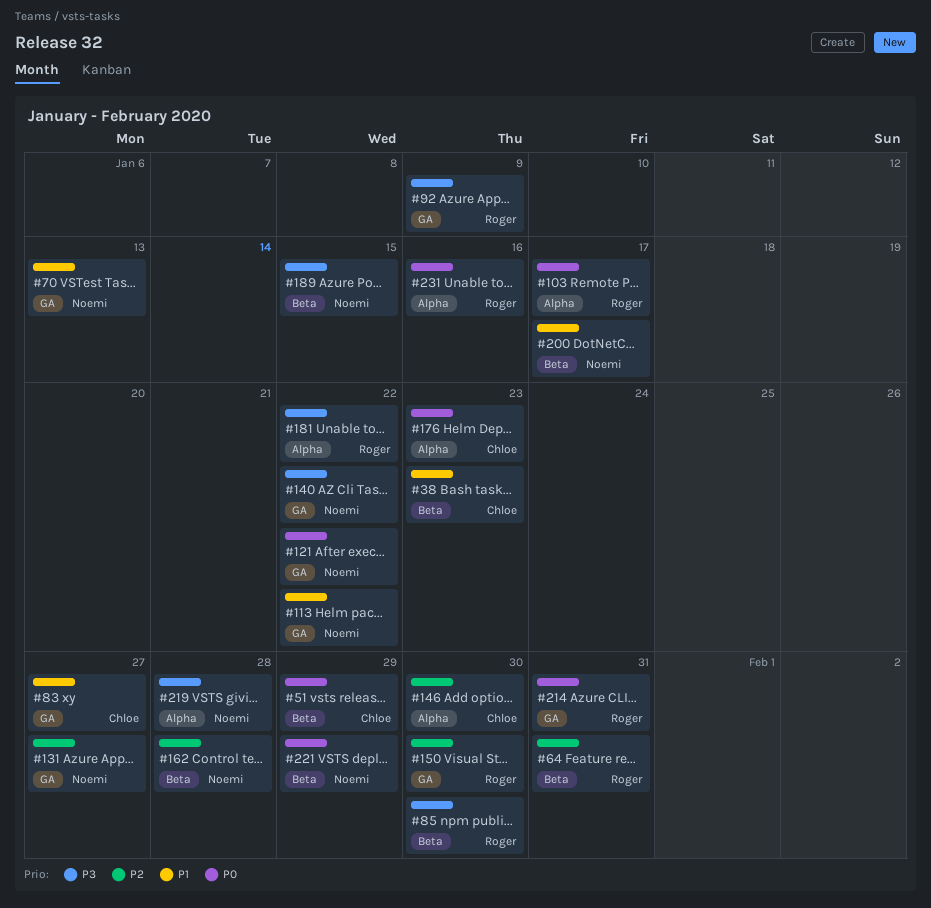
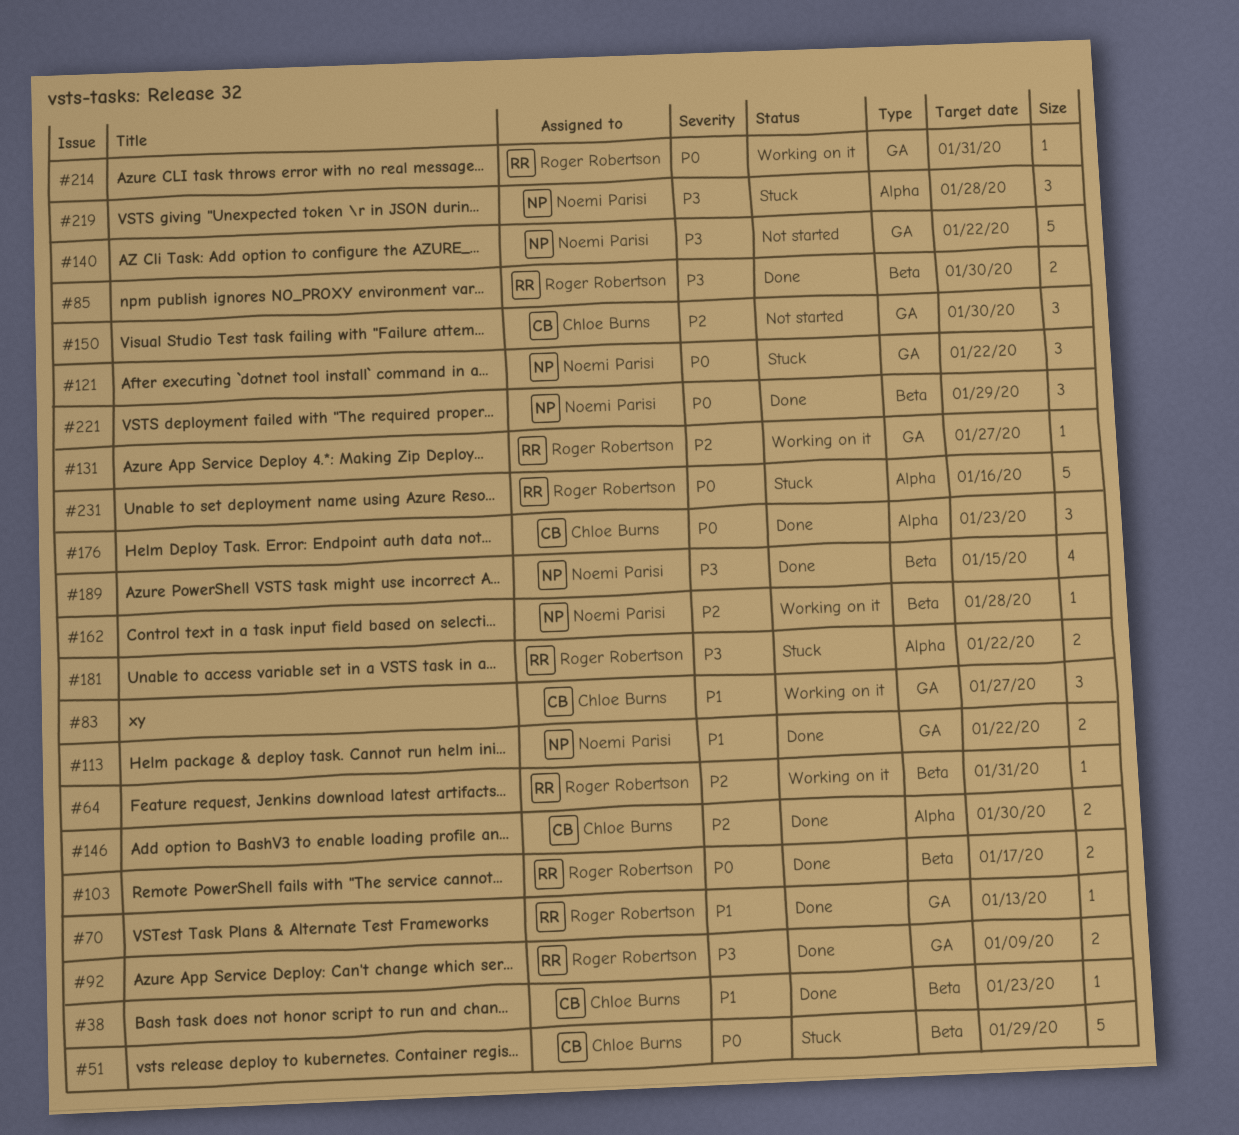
#70, owner: Noemi Parisi -> Roger Robertson
#103, label: Alpha -> Beta
#131, owner: Noemi Parisi -> Roger Robertson
#150, owner: Roger Robertson -> Chloe Burns
#200: present -> none

